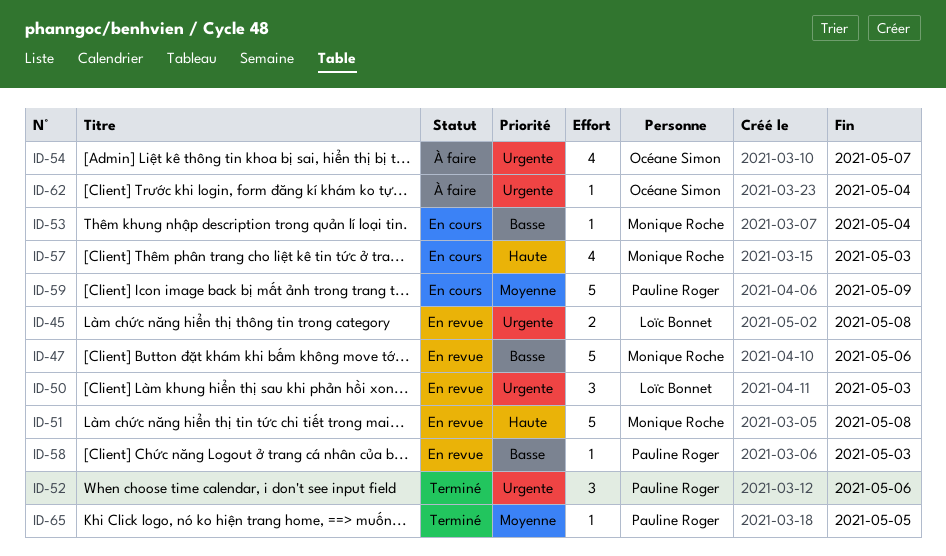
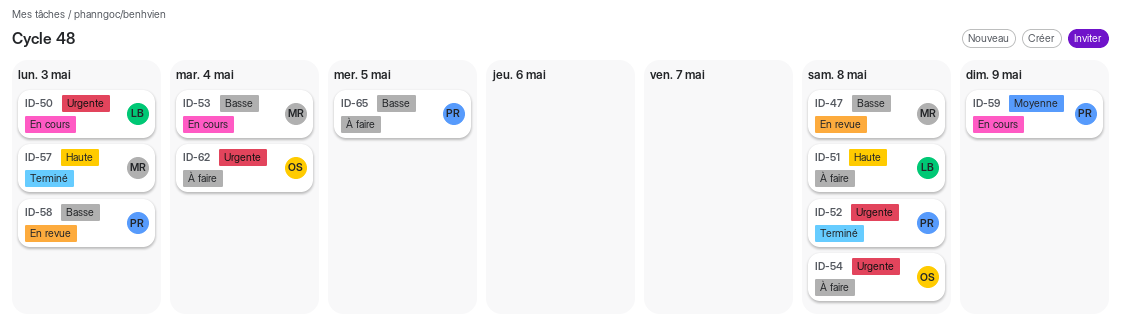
ID-45: present -> none
ID-47, due: May 6 -> May 8
ID-50, status: En revue -> En cours
ID-51, status: En revue -> À faire
ID-51, owner: Monique Roche -> Loïc Bonnet
ID-52, due: May 6 -> May 8
ID-54, due: May 7 -> May 8
ID-57, status: En cours -> Terminé
ID-65, status: Terminé -> À faire
ID-65, priority: Moyenne -> Basse

